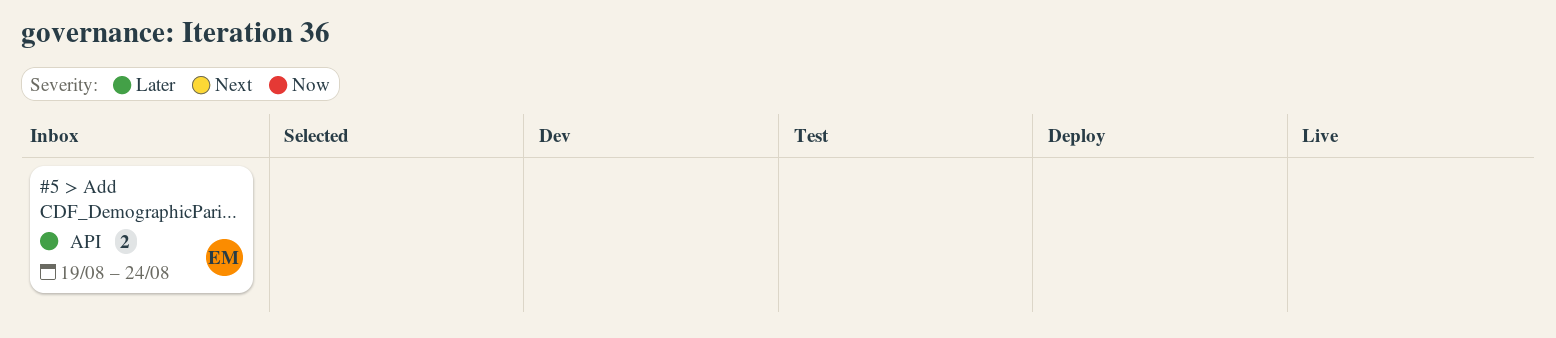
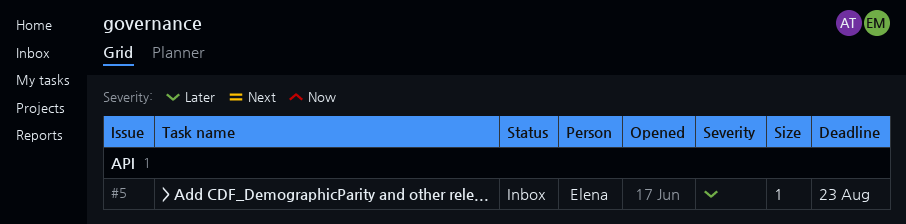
#5, estimate: 2 -> 1
#5, due: Aug 24 -> Aug 23

